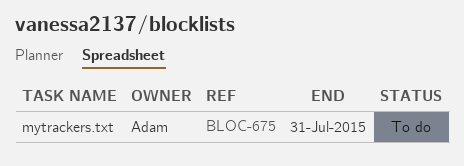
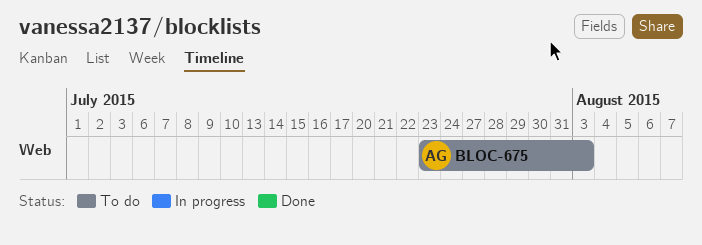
BLOC-675, due: Jul 31 -> Aug 3

